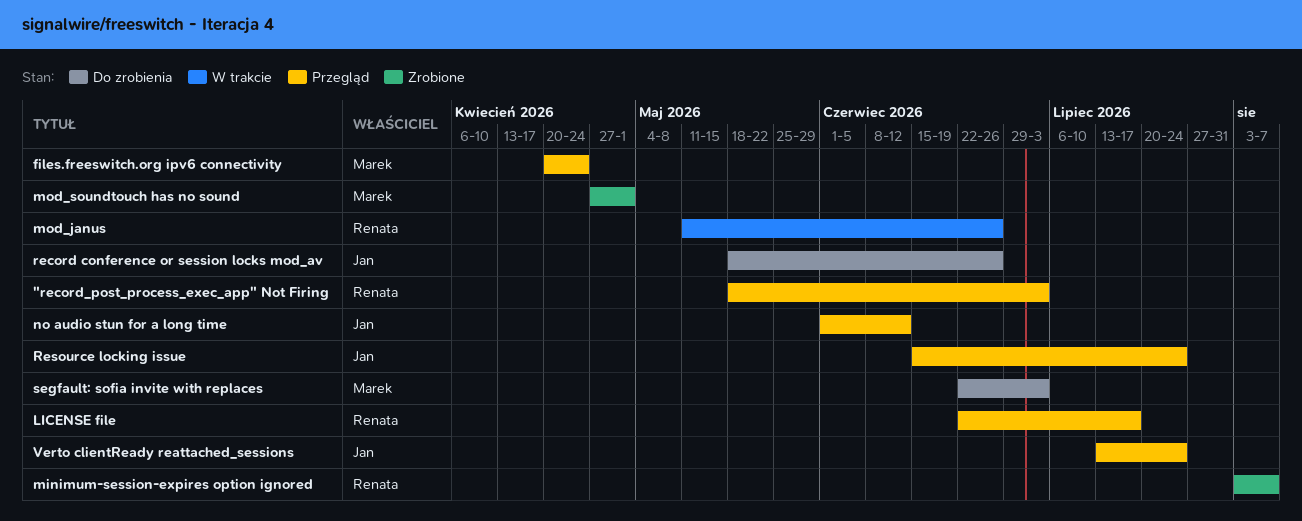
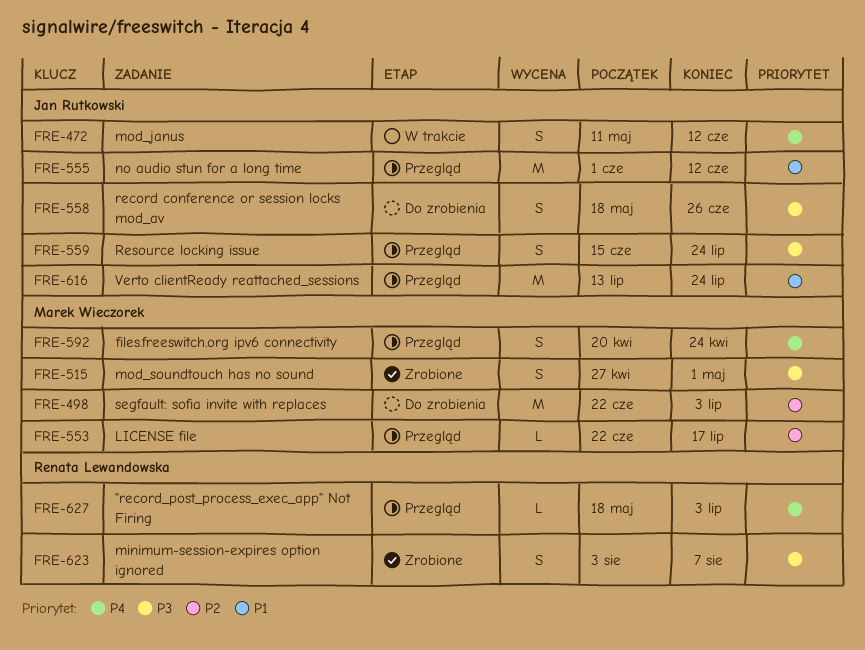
LICENSE file, owner: Renata Lewandowska -> Marek Wieczorek
mod_janus, owner: Renata Lewandowska -> Jan Rutkowski
mod_janus, due: Jun 26 -> Jun 12

